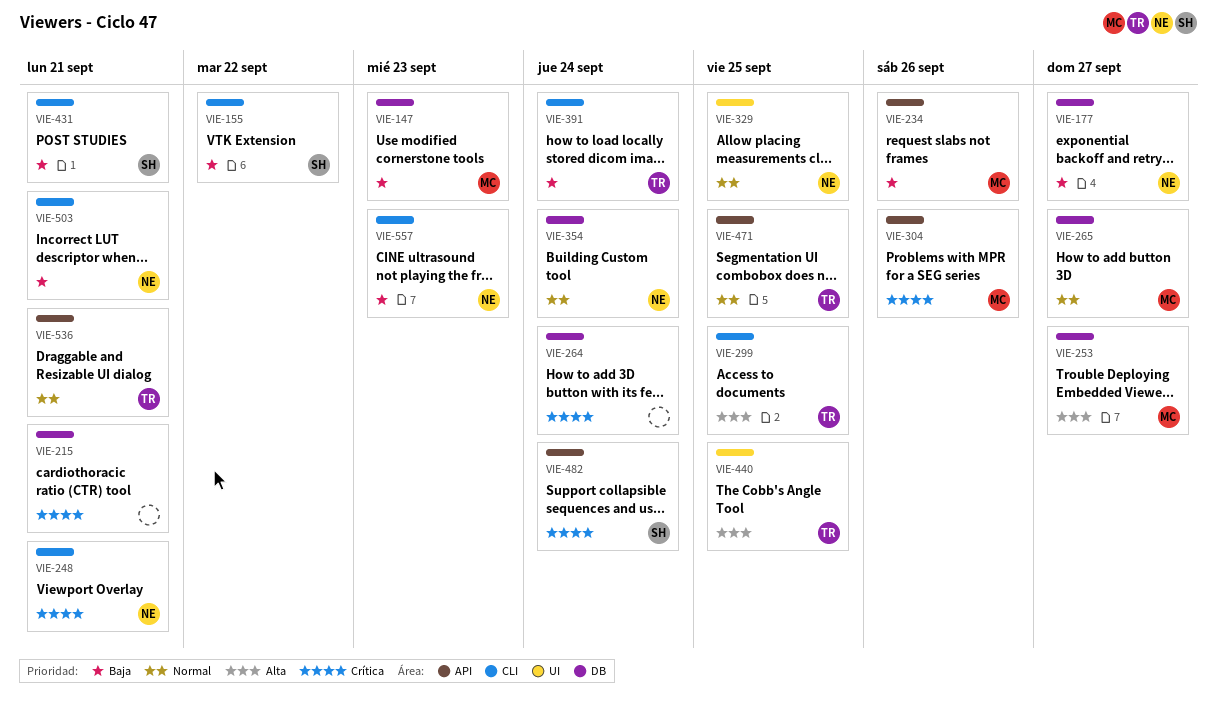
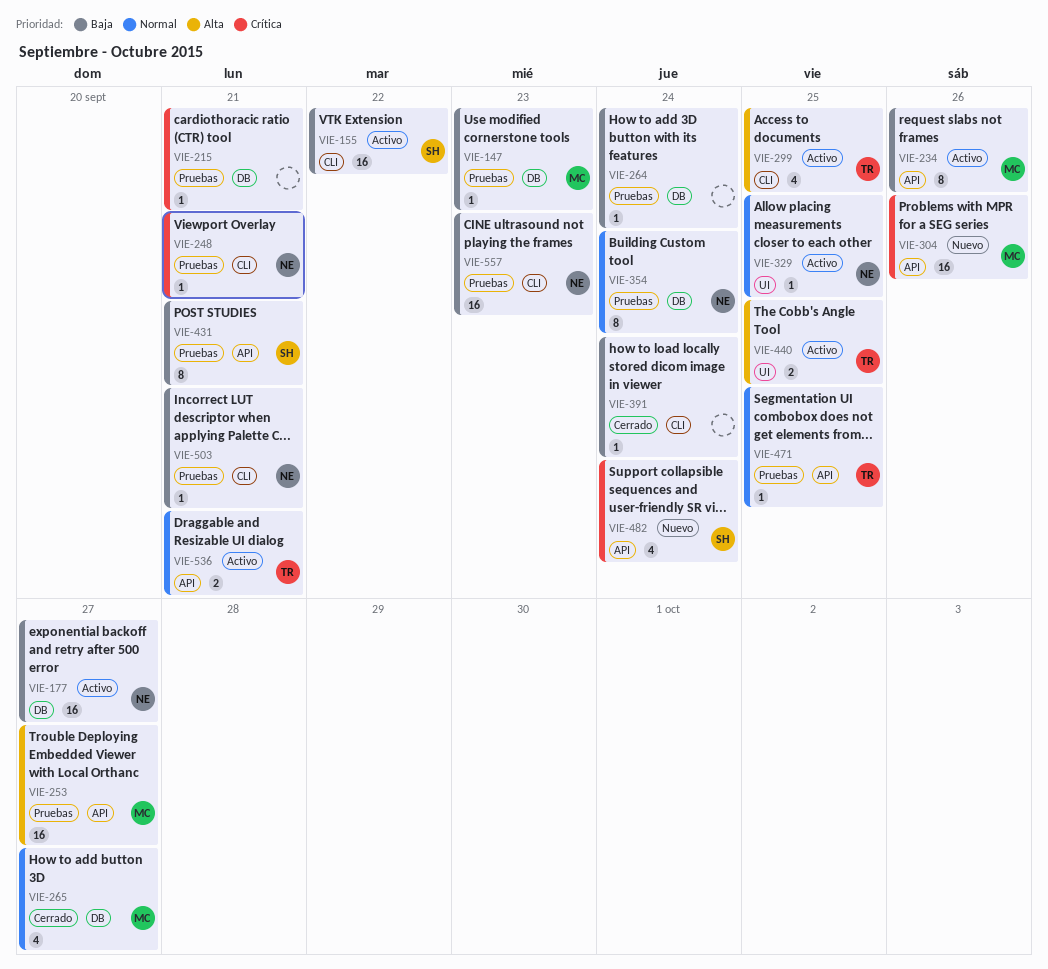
VIE-253, label: DB -> API
VIE-264, priority: Crítica -> Baja
VIE-391, owner: TR -> none
VIE-431, label: CLI -> API

